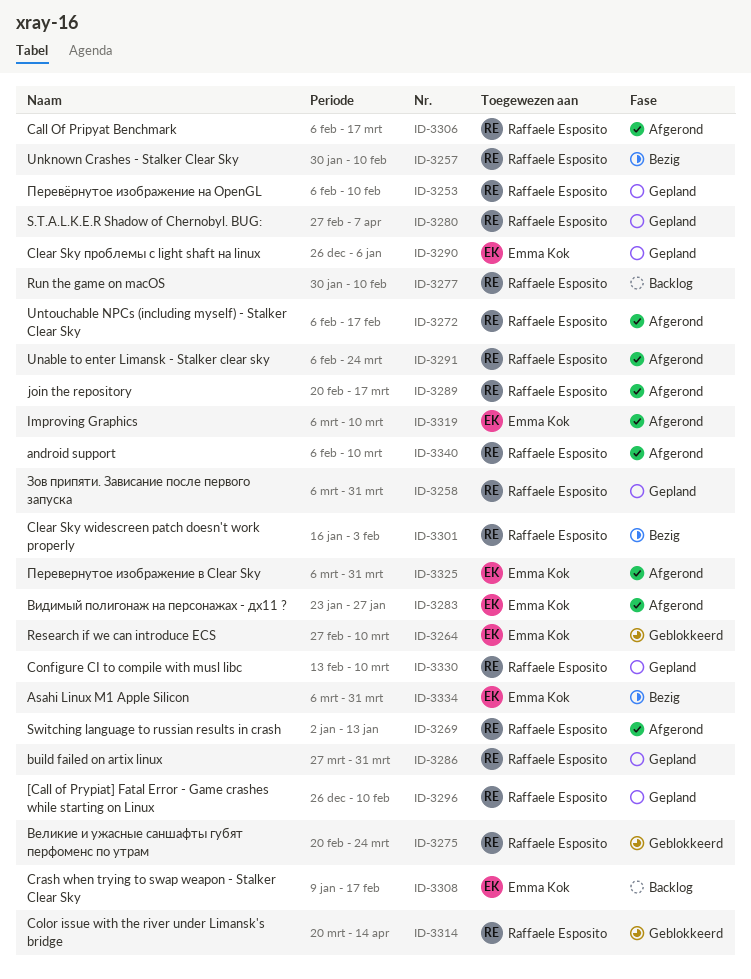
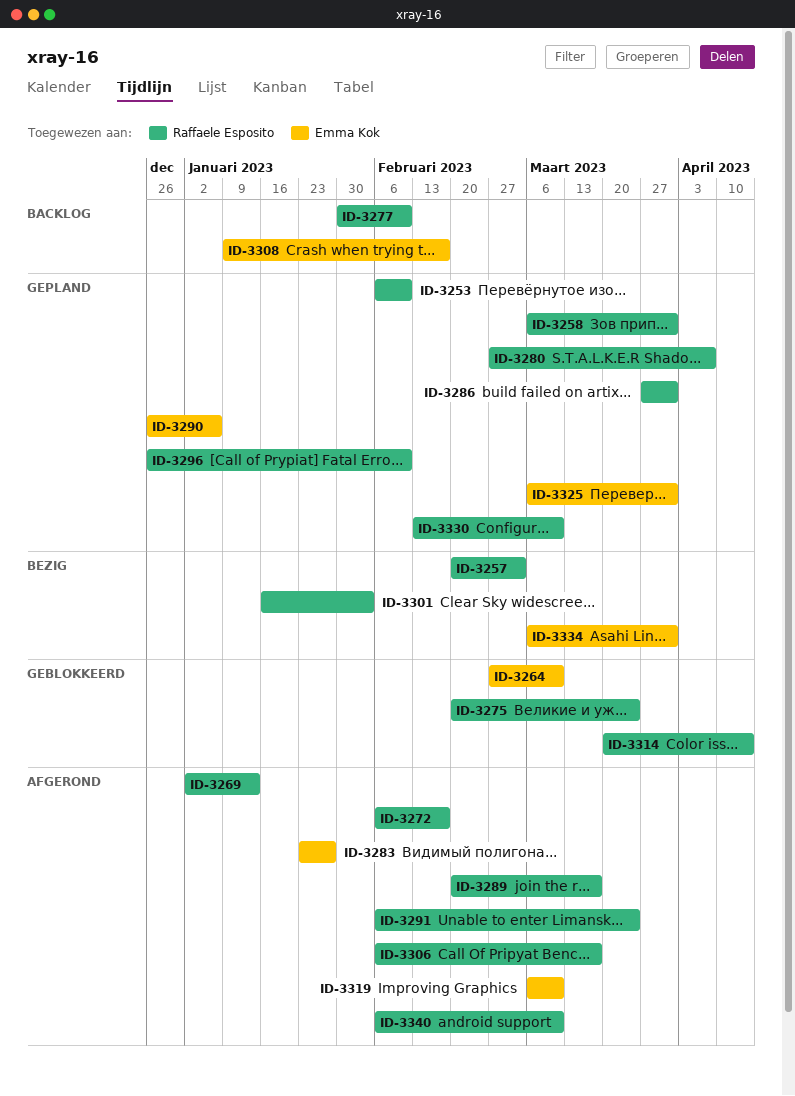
ID-3257, start: Jan 30 -> Feb 20
ID-3257, due: Feb 10 -> Mar 3
ID-3325, status: Afgerond -> Gepland

